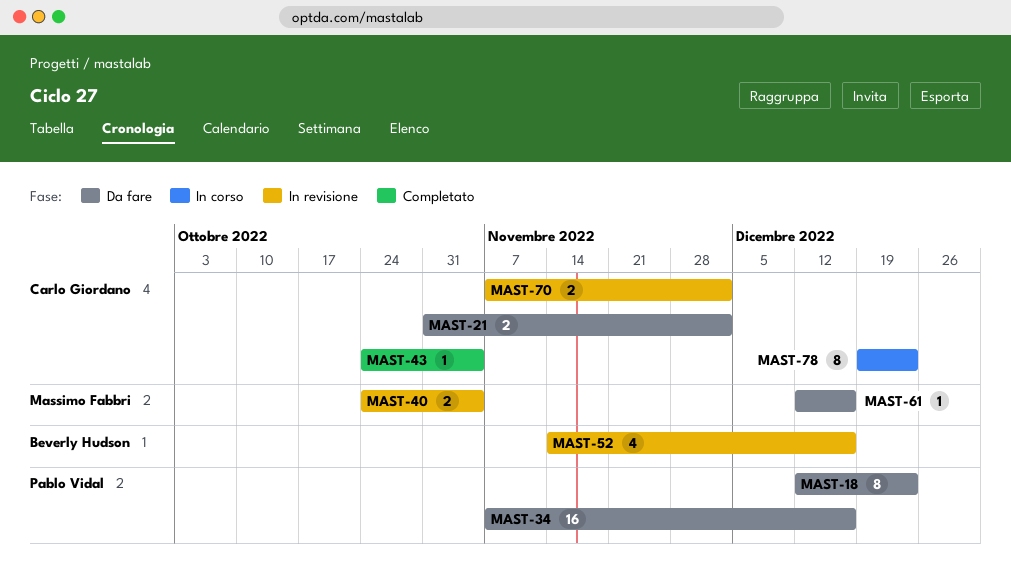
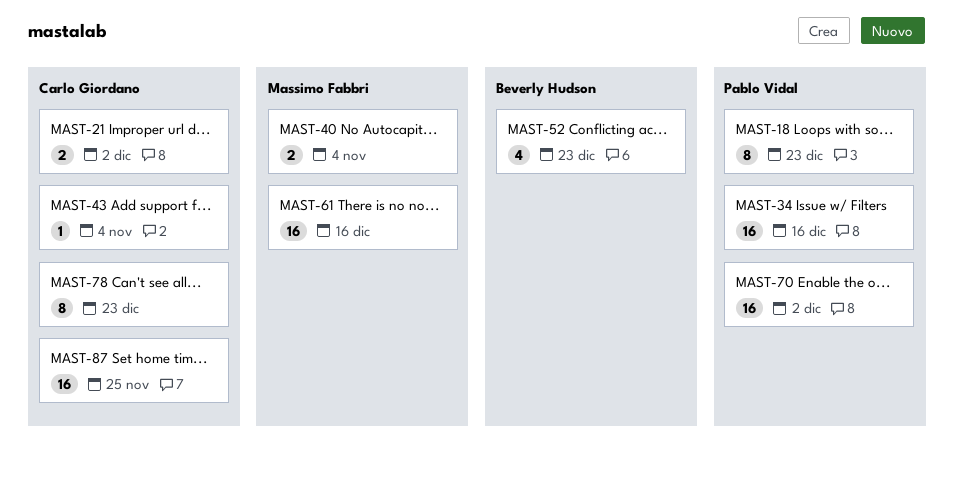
MAST-52, due: Dec 16 -> Dec 23
MAST-61, estimate: 1 -> 16
MAST-70, owner: Carlo Giordano -> Pablo Vidal
MAST-70, estimate: 2 -> 16
MAST-87: none -> present

